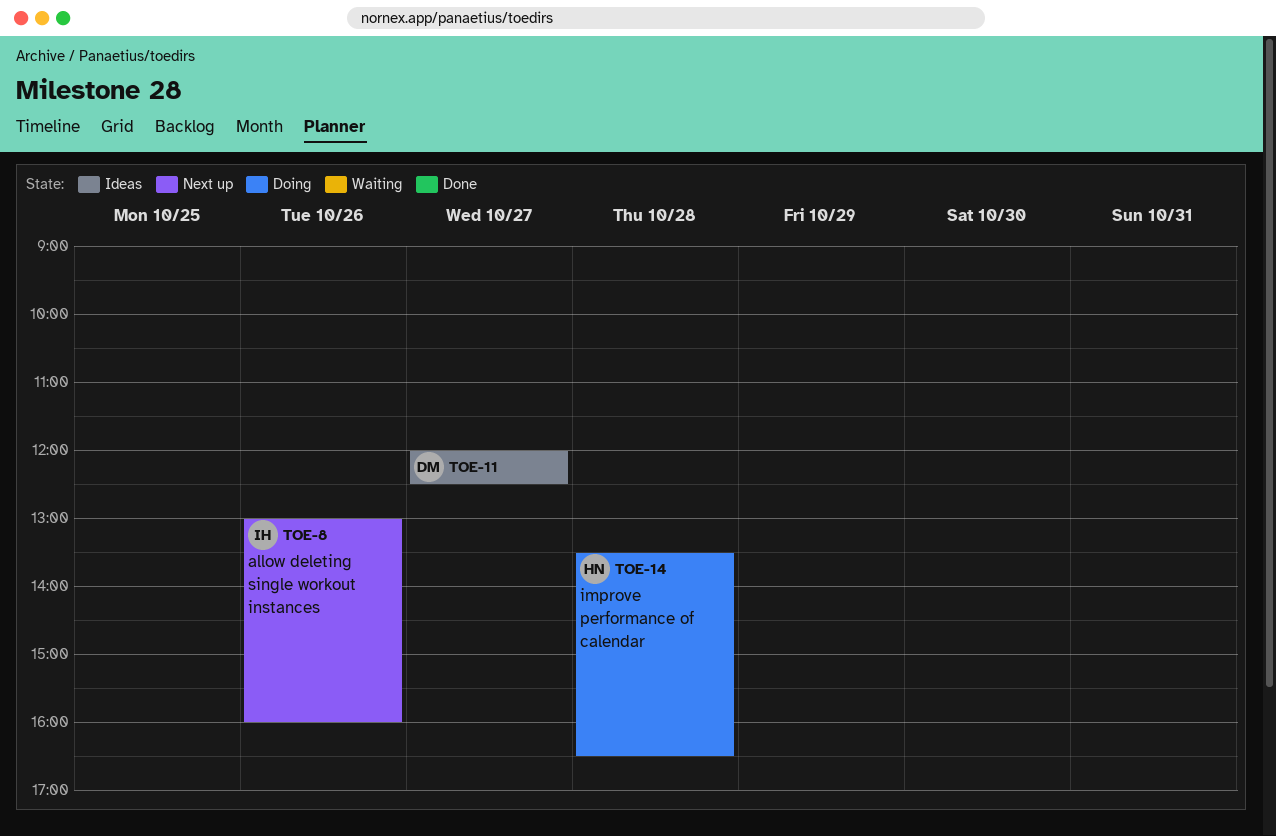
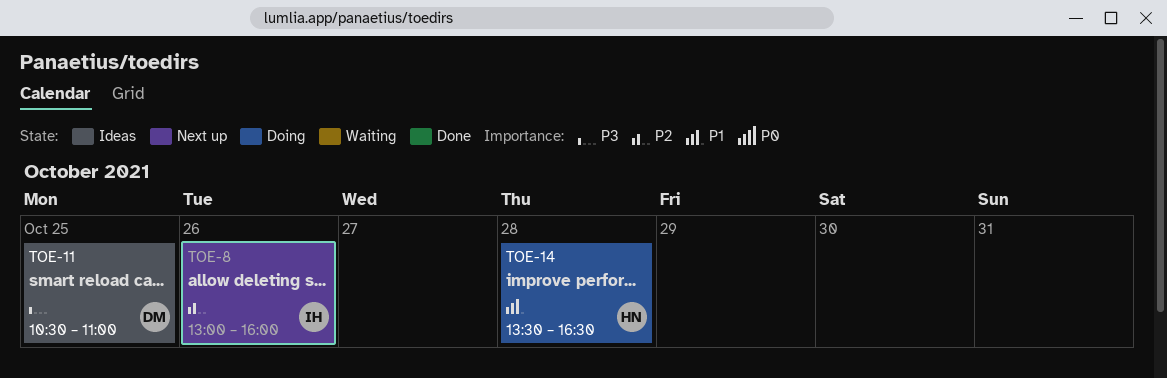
TOE-11, day: Oct 27 -> Oct 25
TOE-11, begins: 12:00 -> 10:30
TOE-11, ends: 12:30 -> 11:00

